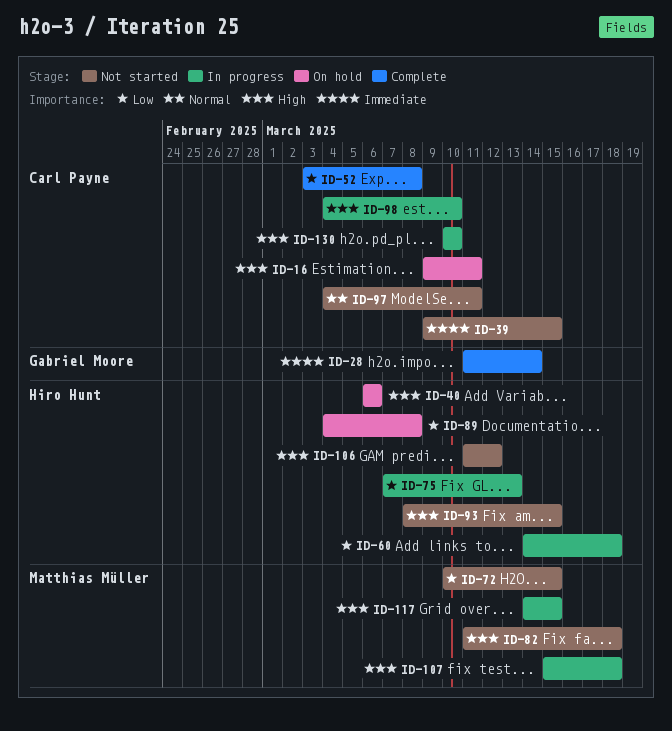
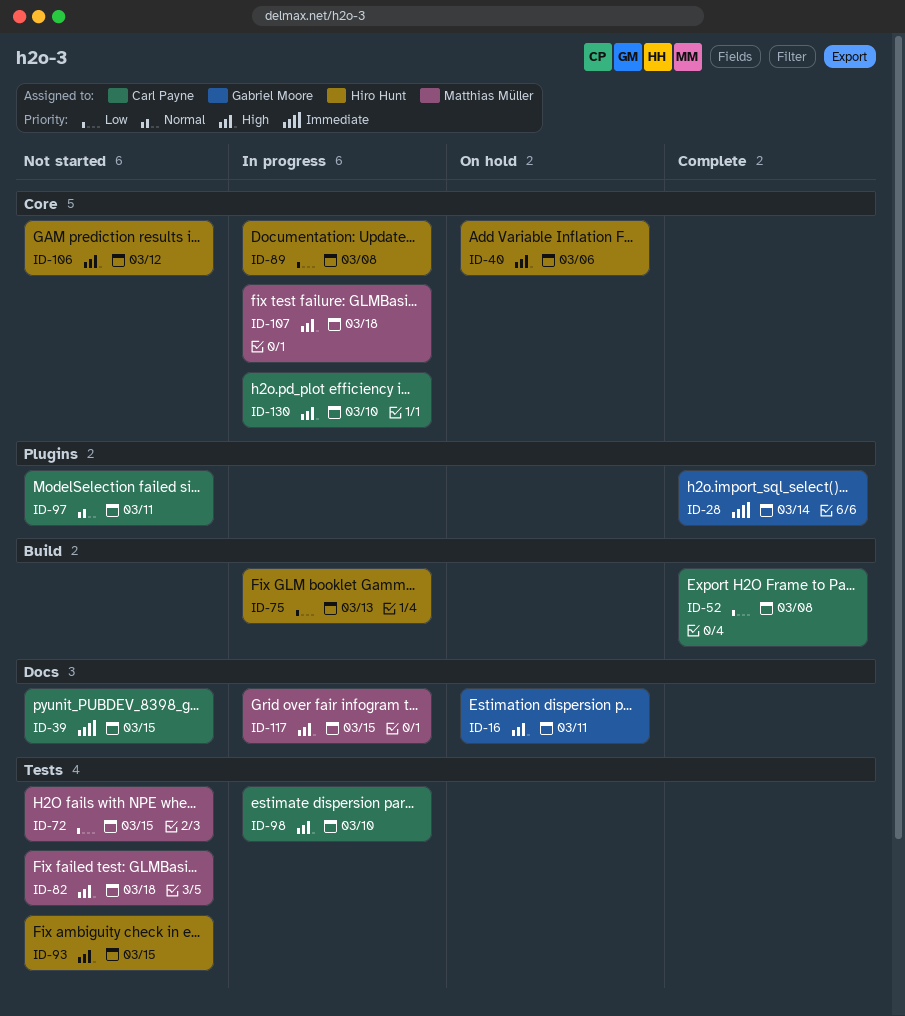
ID-16, owner: Carl Payne -> Gabriel Moore
ID-60: present -> none
ID-89, status: On hold -> In progress

